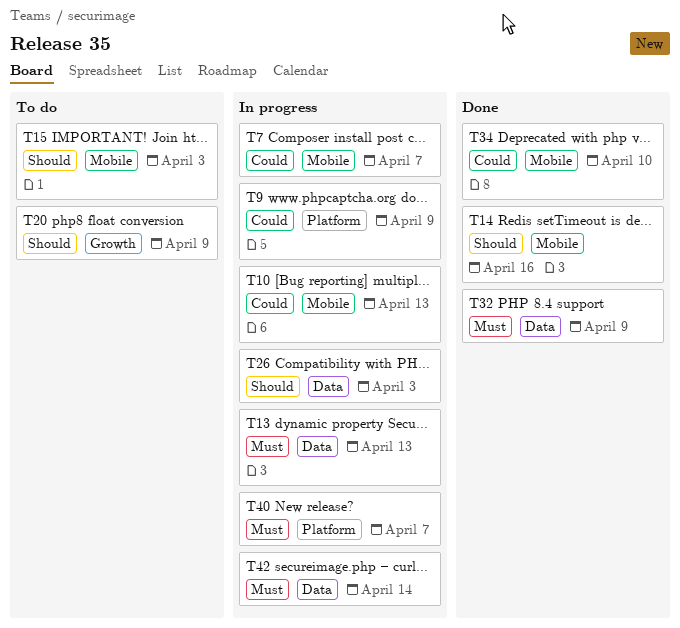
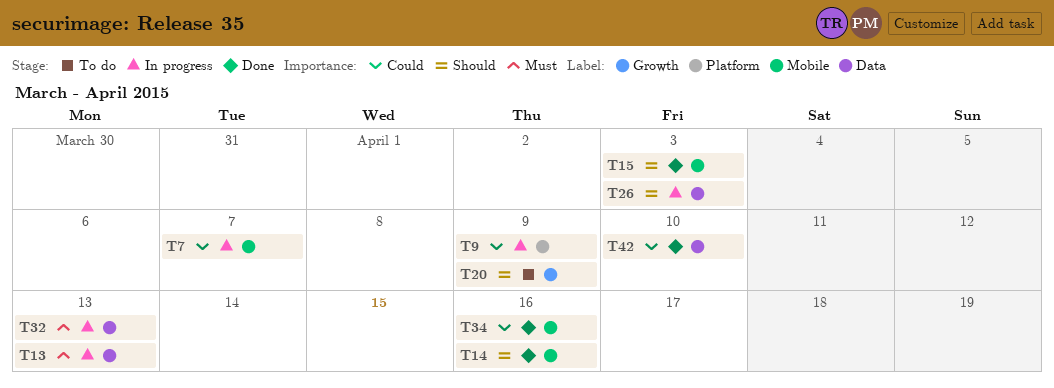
T10: present -> none
T15, status: To do -> Done
T32, status: Done -> In progress
T32, due: Apr 9 -> Apr 13
T34, due: Apr 10 -> Apr 16
T40: present -> none
T42, status: In progress -> Done
T42, priority: Must -> Could
T42, due: Apr 14 -> Apr 10

